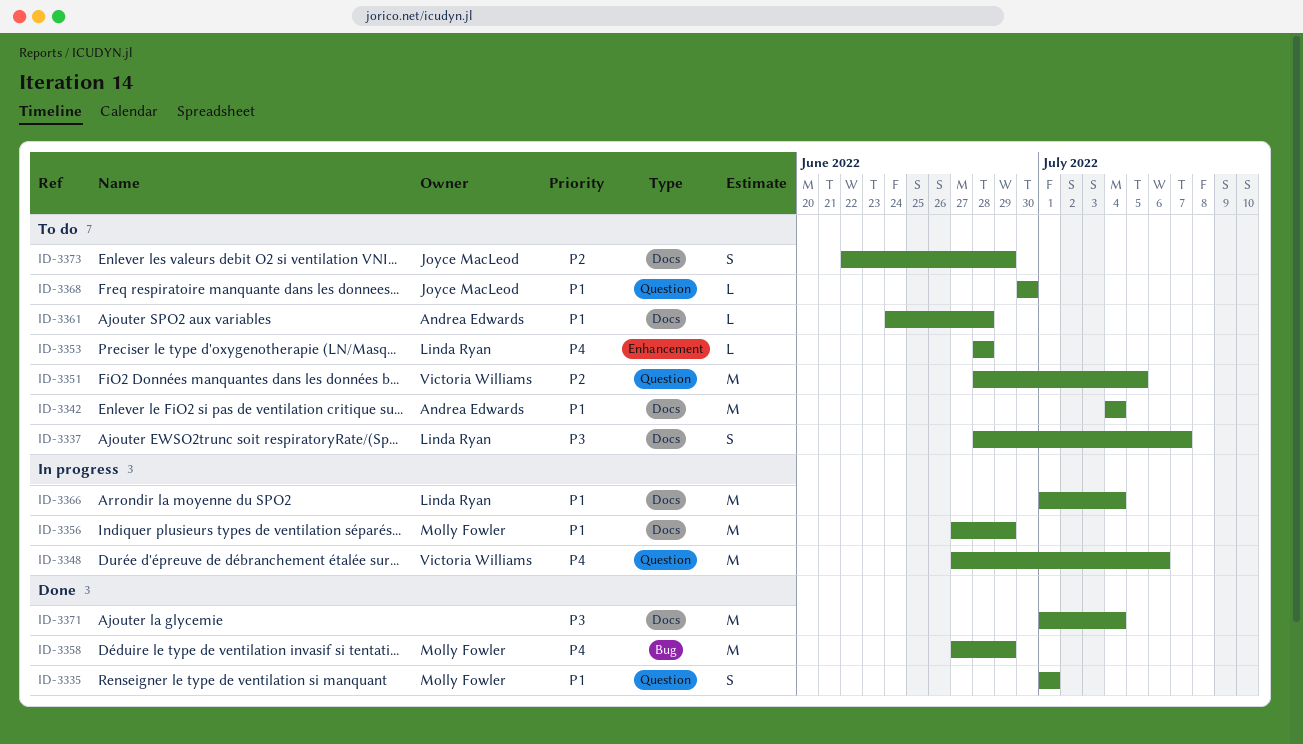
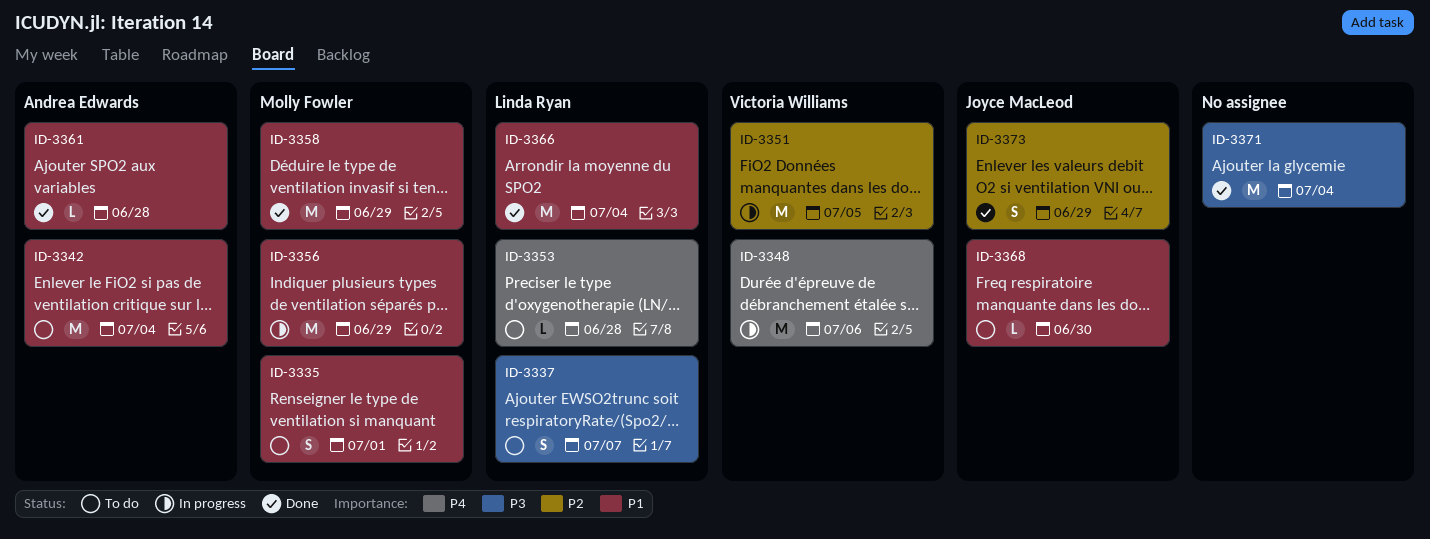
ID-3335, status: Done -> To do
ID-3351, status: To do -> In progress
ID-3358, priority: P4 -> P1
ID-3361, status: To do -> Done
ID-3366, status: In progress -> Done
ID-3373, status: To do -> Done

